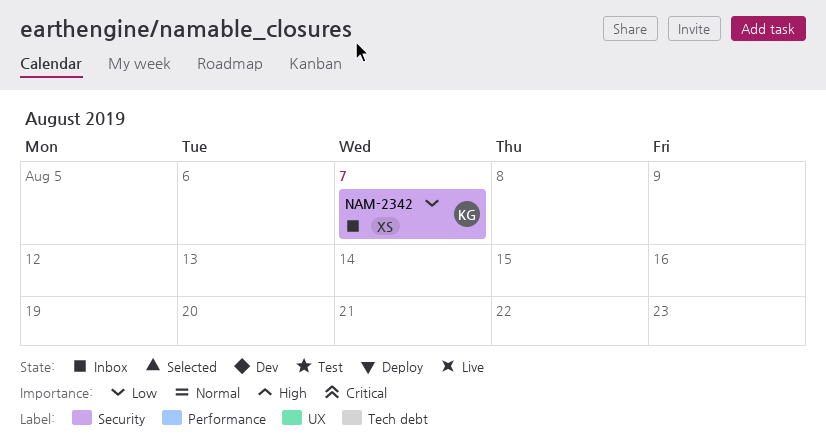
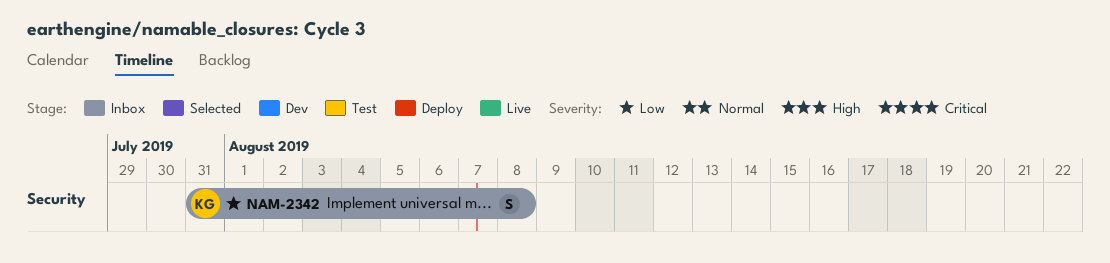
NAM-2342, estimate: XS -> S
NAM-2342, due: Aug 7 -> Aug 8

